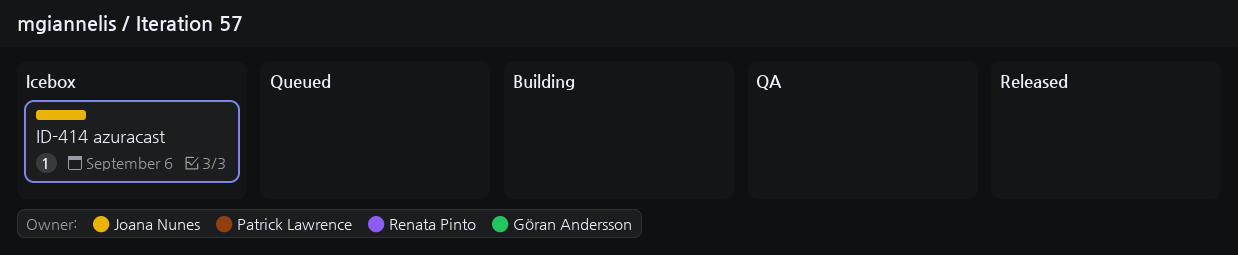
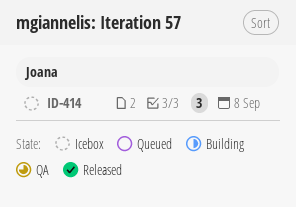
ID-414, estimate: 1 -> 3
ID-414, due: Sep 6 -> Sep 8

